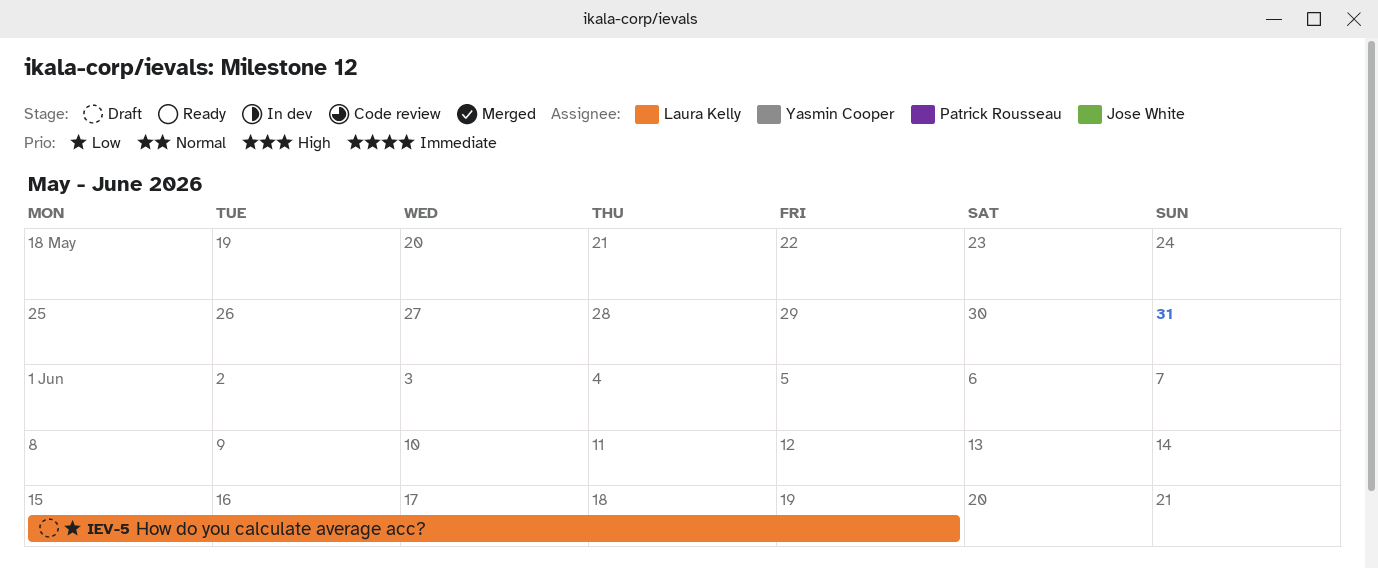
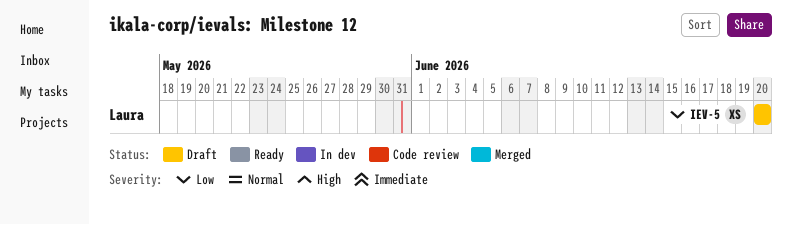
IEV-5, start: Jun 15 -> Jun 20
IEV-5, due: Jun 19 -> Jun 20

